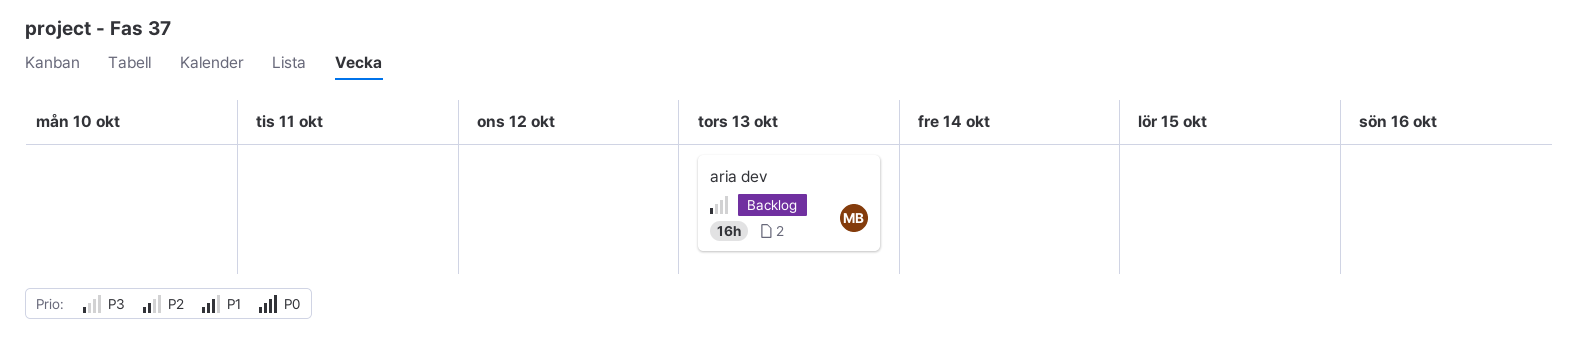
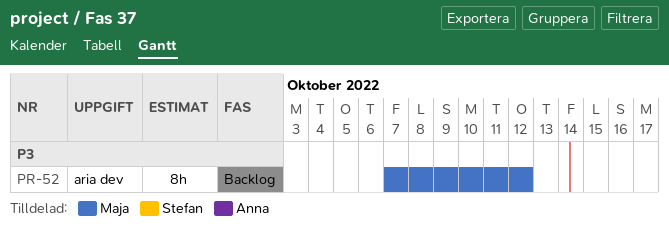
aria dev, estimate: 16h -> 8h
aria dev, due: Oct 13 -> Oct 12

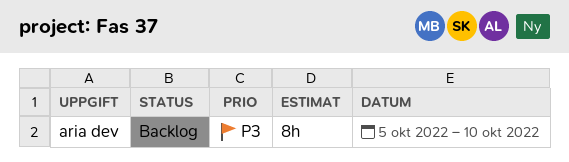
aria dev, start: Oct 7 -> Oct 5
aria dev, due: Oct 12 -> Oct 10

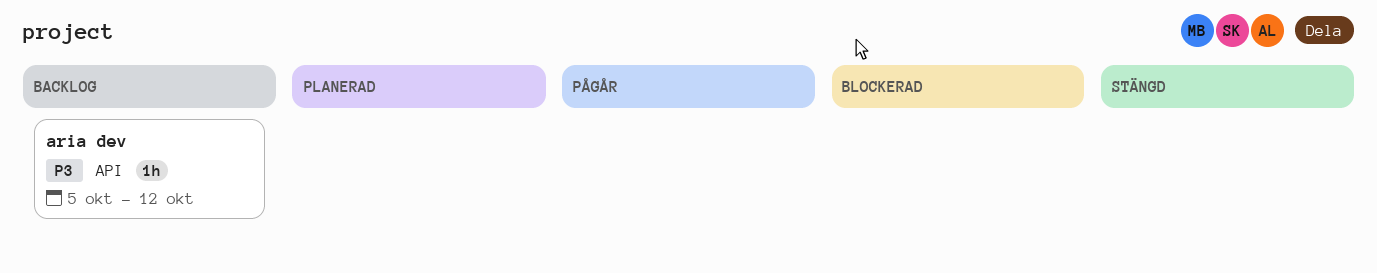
aria dev, estimate: 8h -> 1h
aria dev, due: Oct 10 -> Oct 12

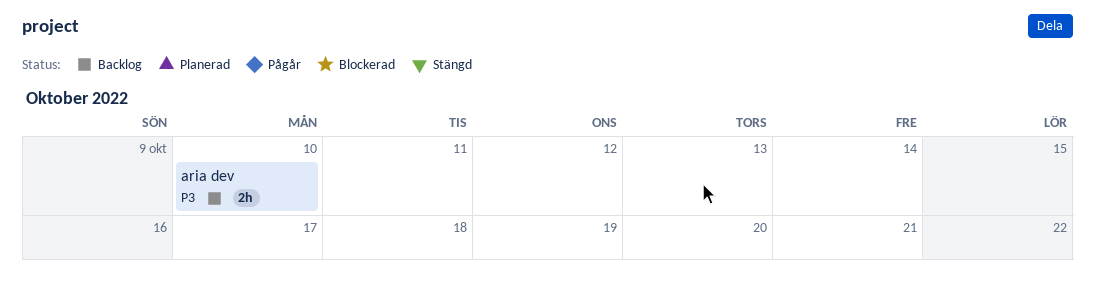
aria dev, estimate: 1h -> 2h
aria dev, due: Oct 12 -> Oct 10

